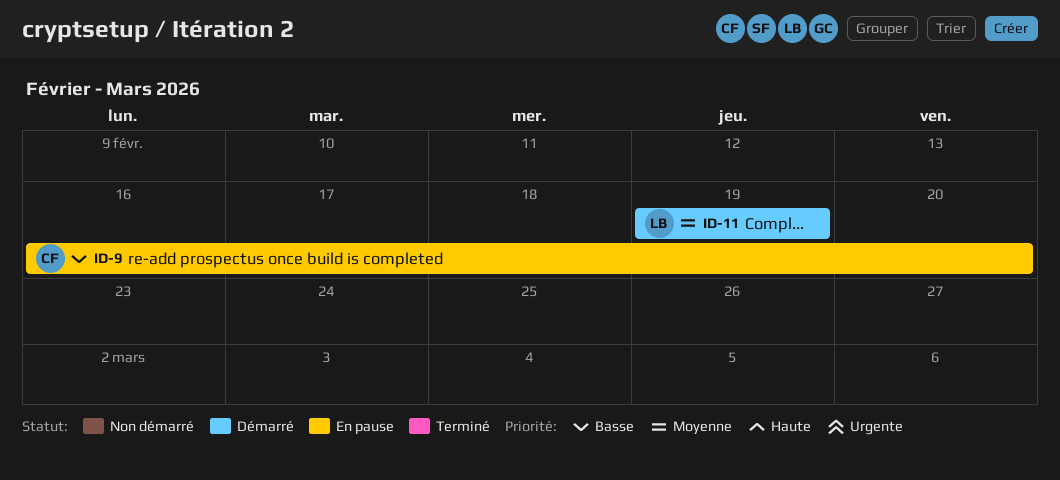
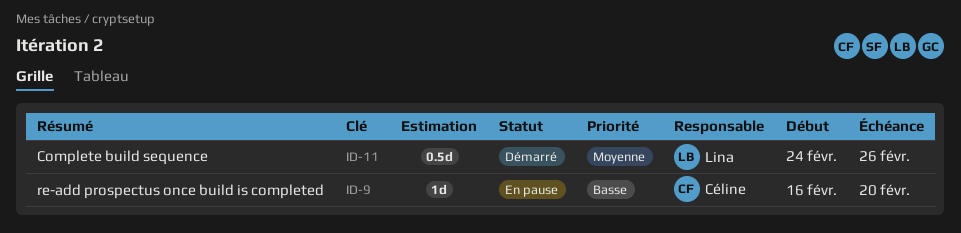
ID-11, start: Feb 19 -> Feb 24
ID-11, due: Feb 19 -> Feb 26

